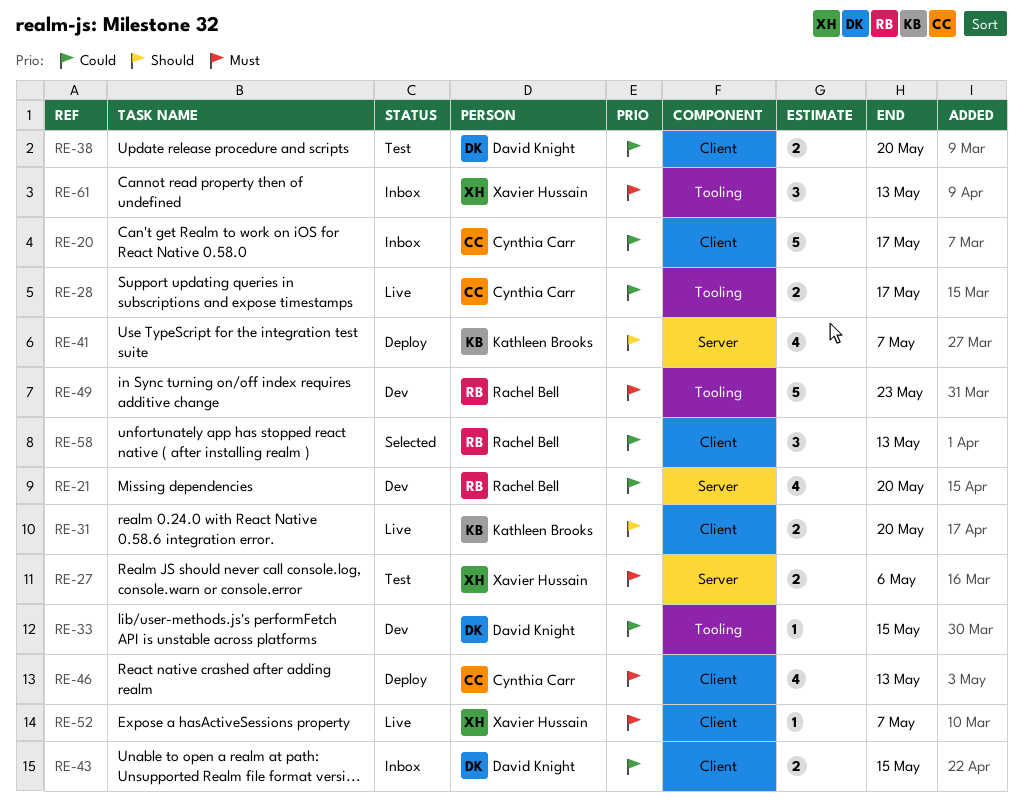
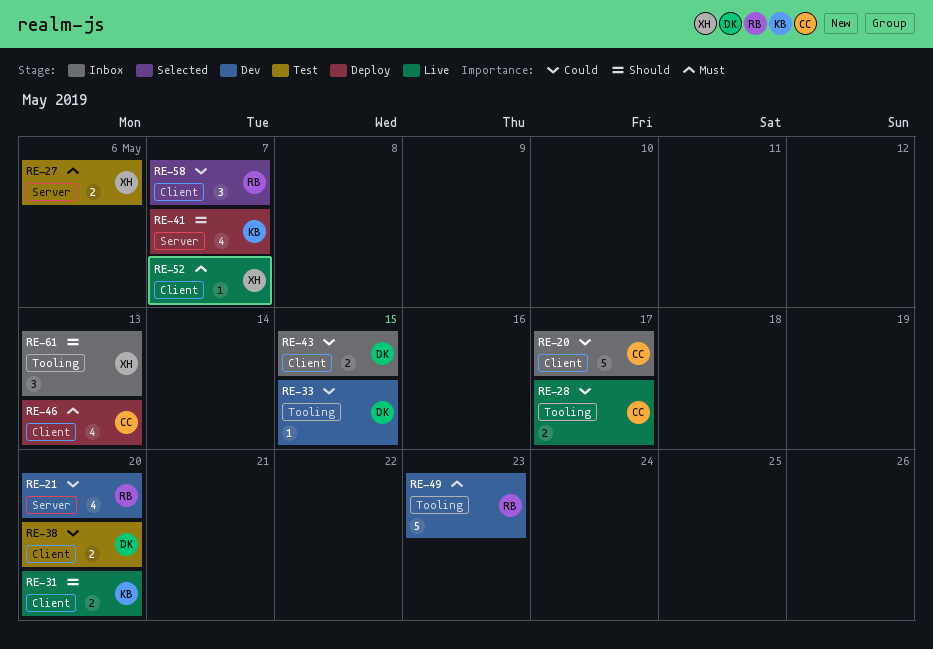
RE-58, due: May 13 -> May 7
RE-61, priority: Must -> Should

